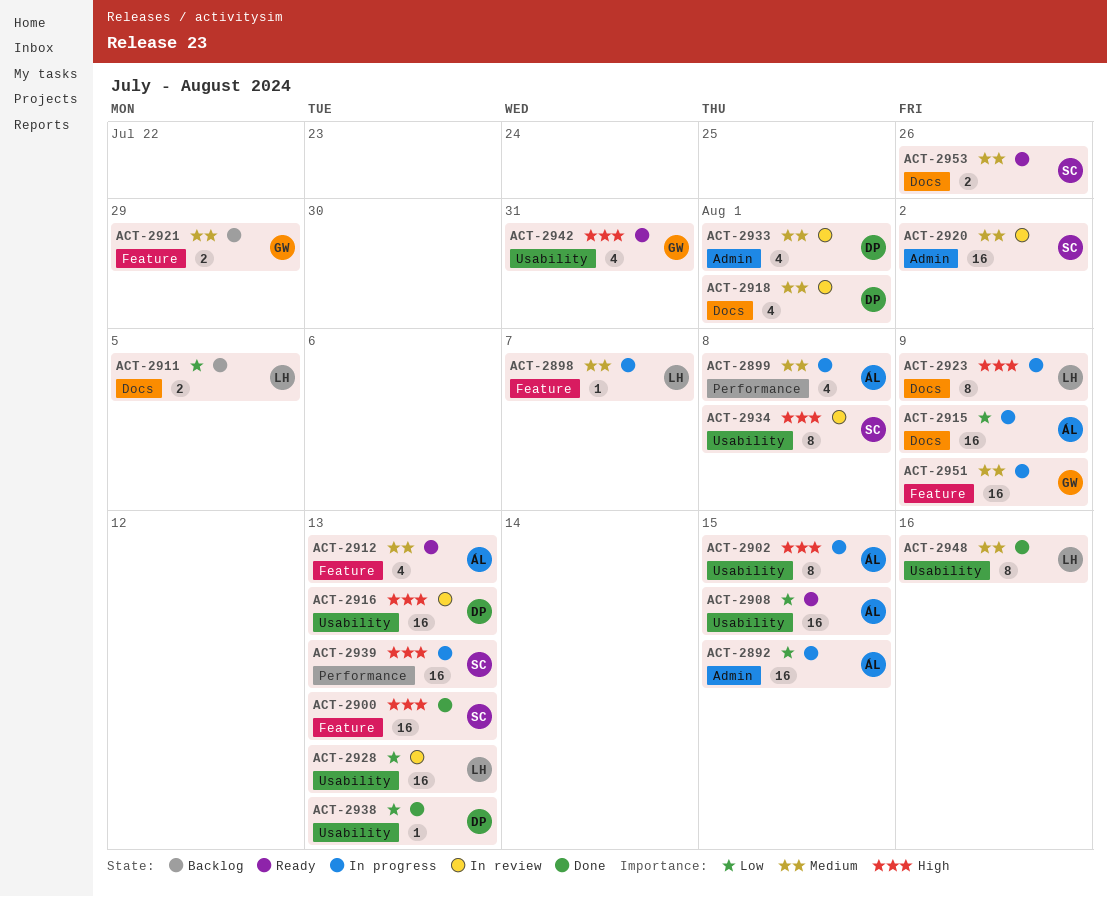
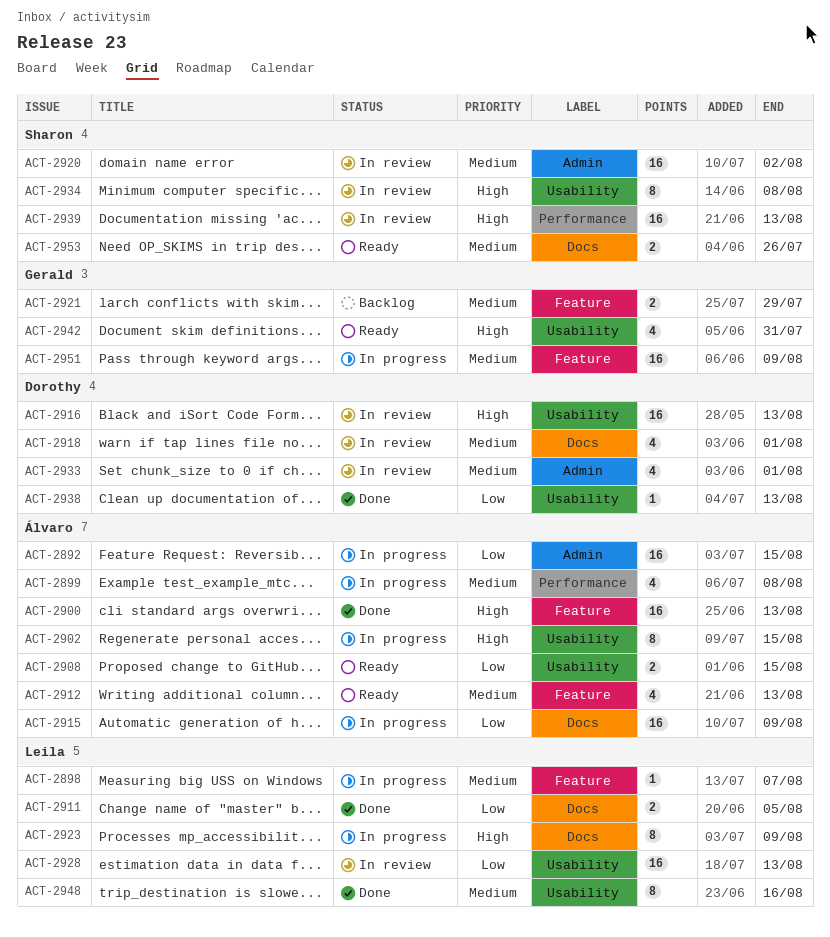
ACT-2900, owner: Sharon -> Álvaro
ACT-2908, estimate: 16 -> 2
ACT-2911, status: Backlog -> Done
ACT-2939, status: In progress -> In review

